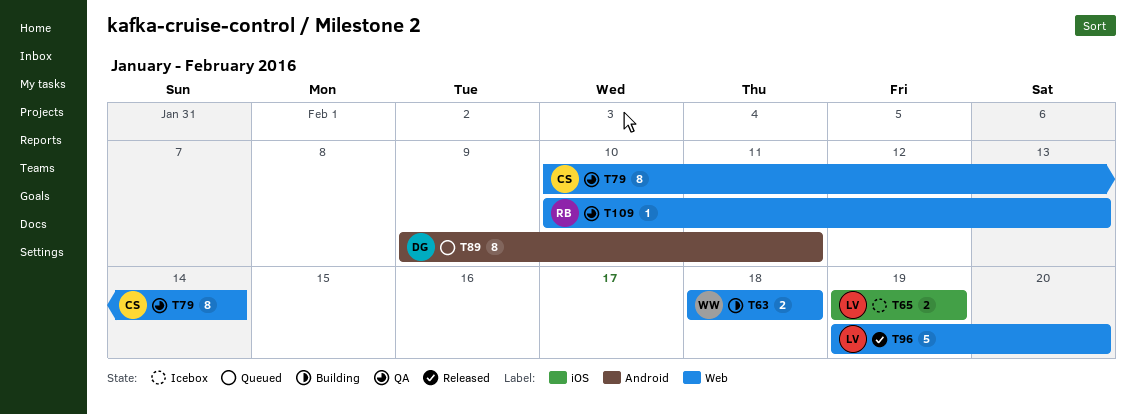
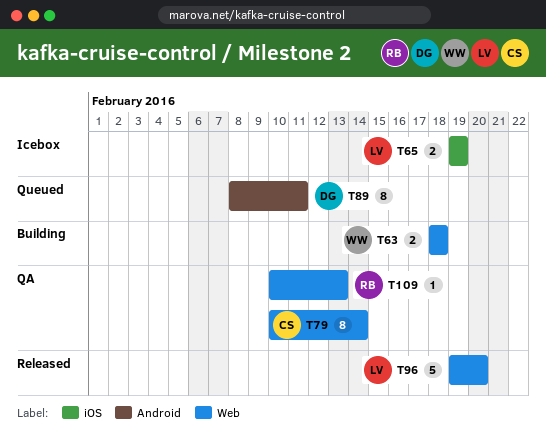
T89, start: Feb 9 -> Feb 8

